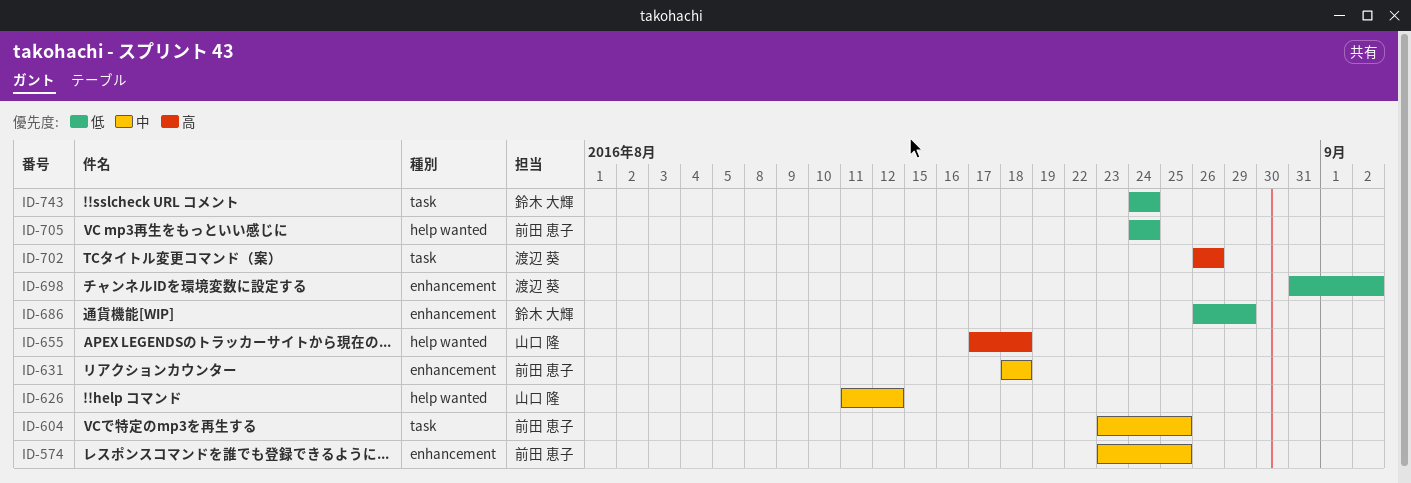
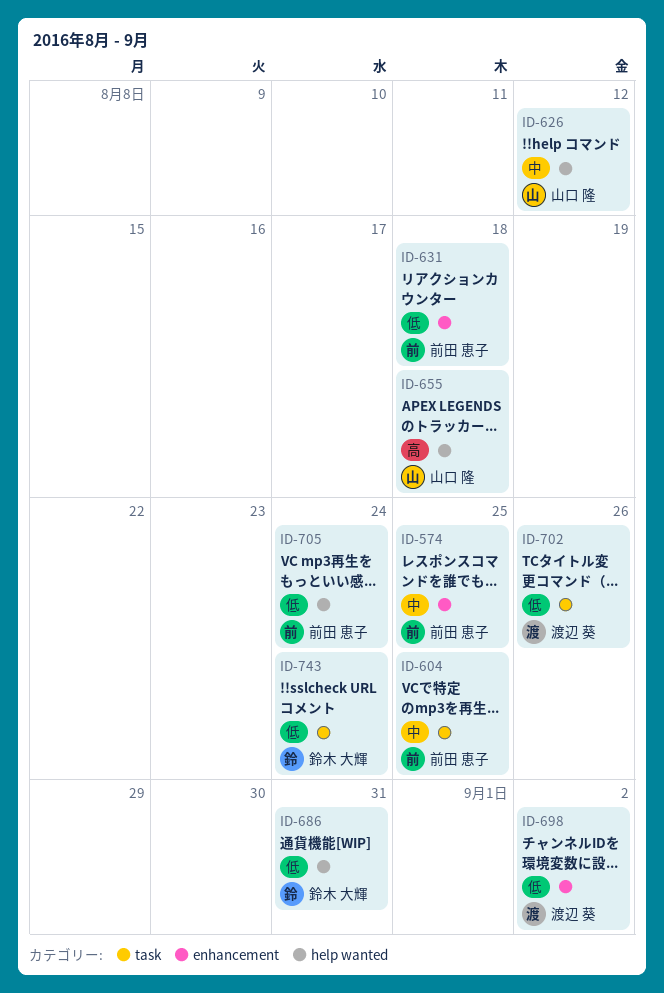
ID-631, priority: 中 -> 低
ID-686, label: enhancement -> help wanted
ID-686, due: Aug 29 -> Aug 31
ID-702, priority: 高 -> 低

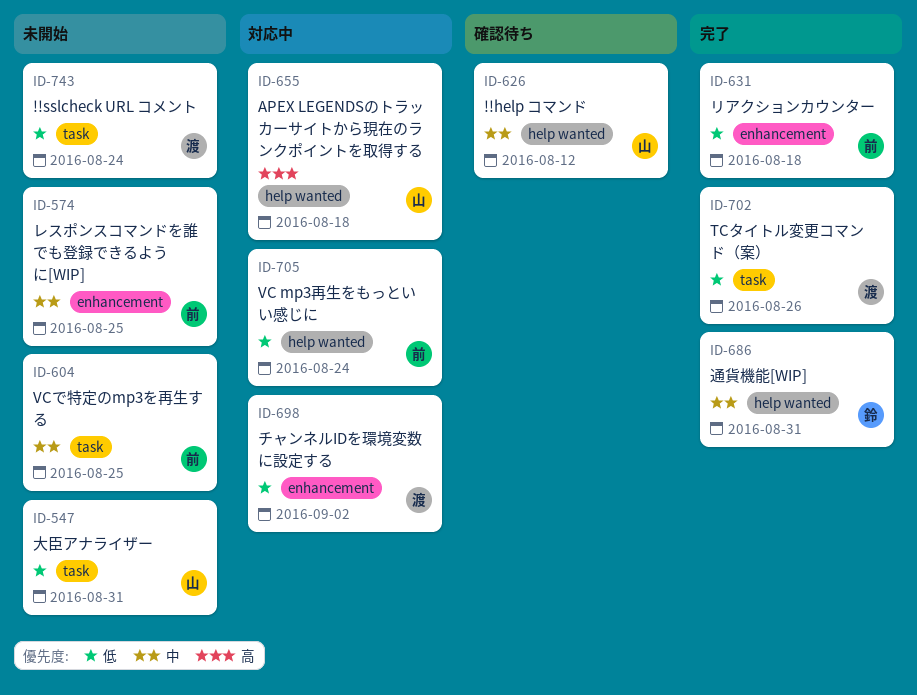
ID-547: none -> present
ID-686, priority: 低 -> 中
ID-743, owner: 鈴木 大輝 -> 渡辺 葵

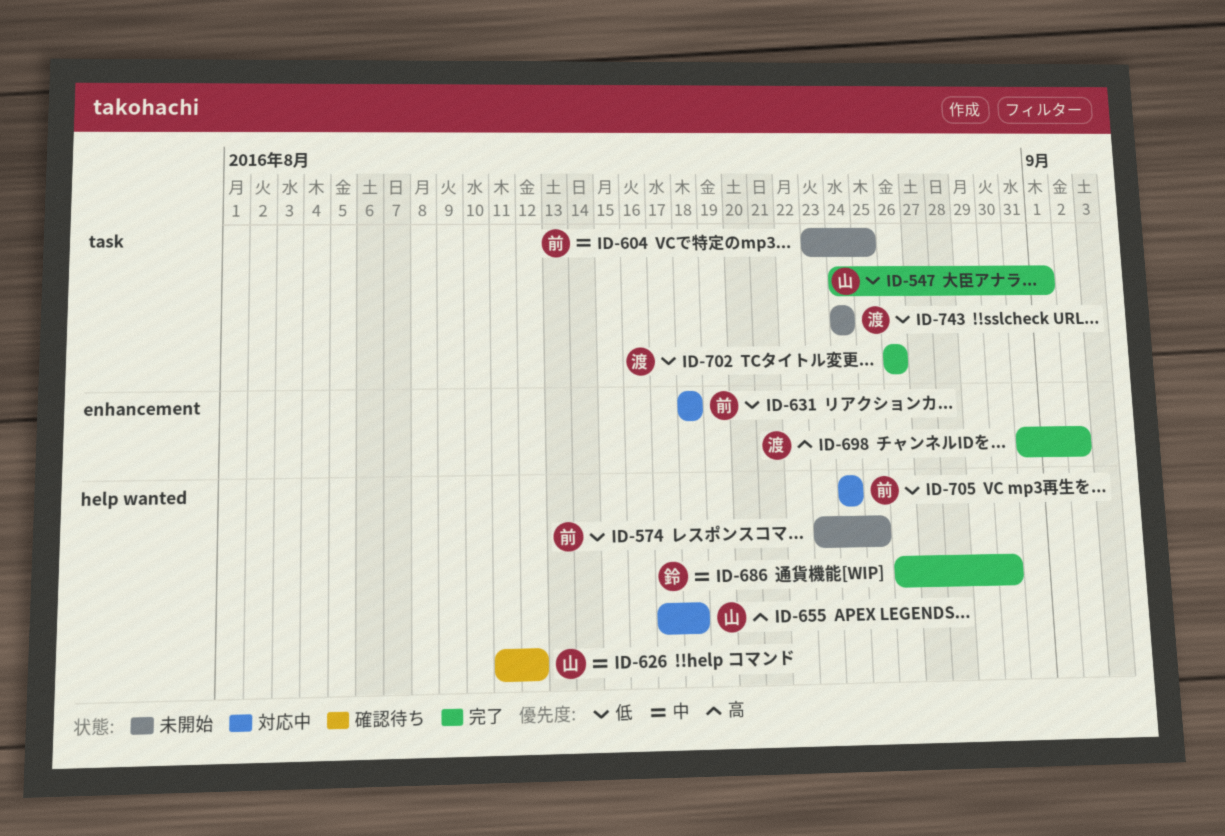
ID-547, status: 未開始 -> 完了
ID-547, due: Aug 31 -> Sep 1
ID-574, priority: 中 -> 低
ID-574, label: enhancement -> help wanted
ID-631, status: 完了 -> 対応中
ID-686, due: Aug 31 -> Aug 30
ID-698, status: 対応中 -> 完了
ID-698, priority: 低 -> 高

